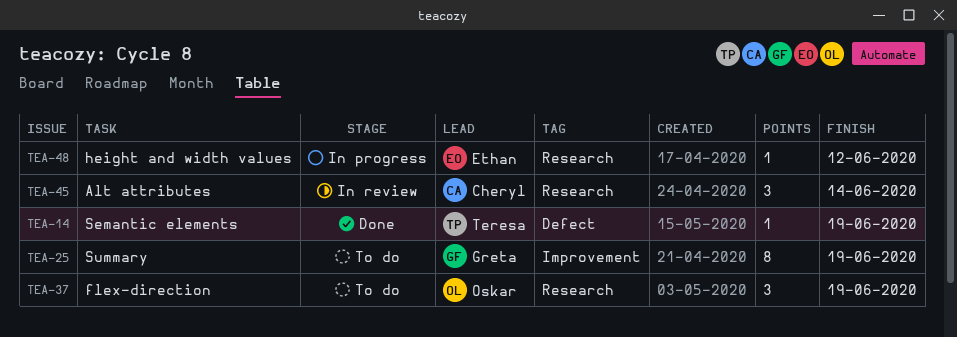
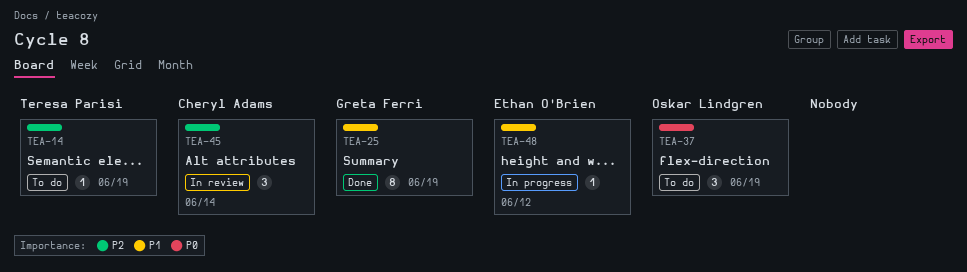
TEA-14, status: Done -> To do
TEA-25, status: To do -> Done

